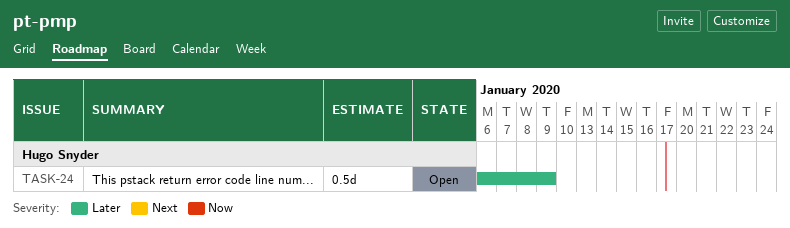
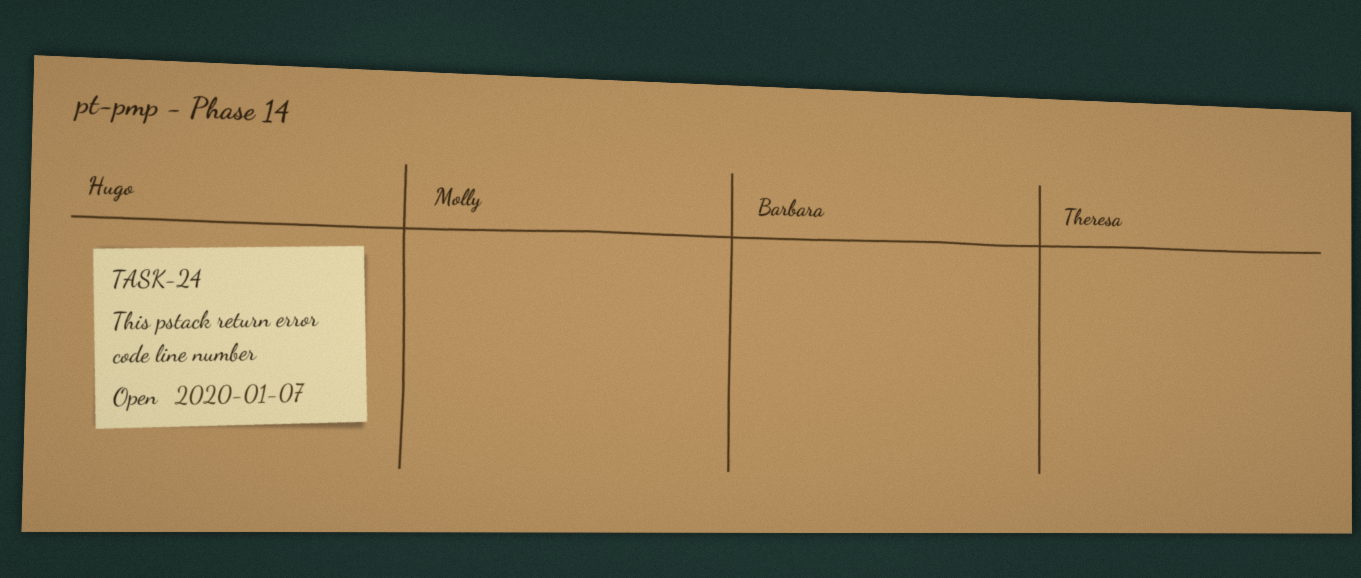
TASK-24, due: Jan 9 -> Jan 7

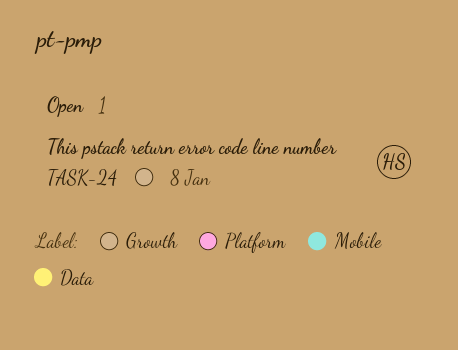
TASK-24, due: Jan 7 -> Jan 8

